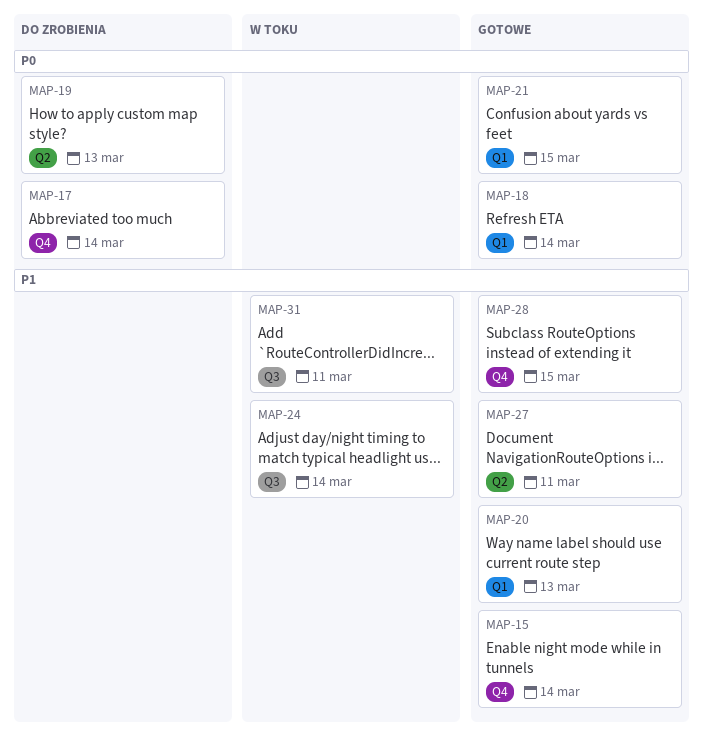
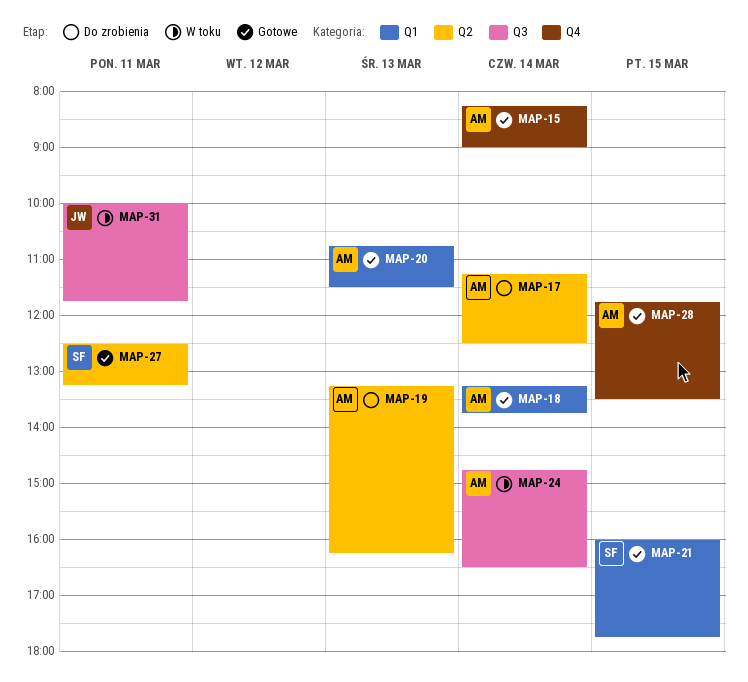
MAP-17, label: Q4 -> Q2

